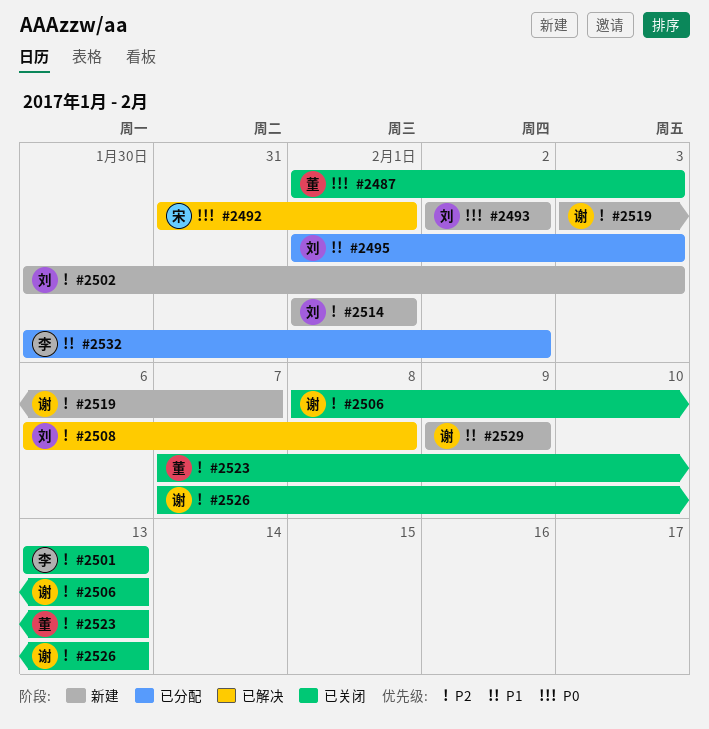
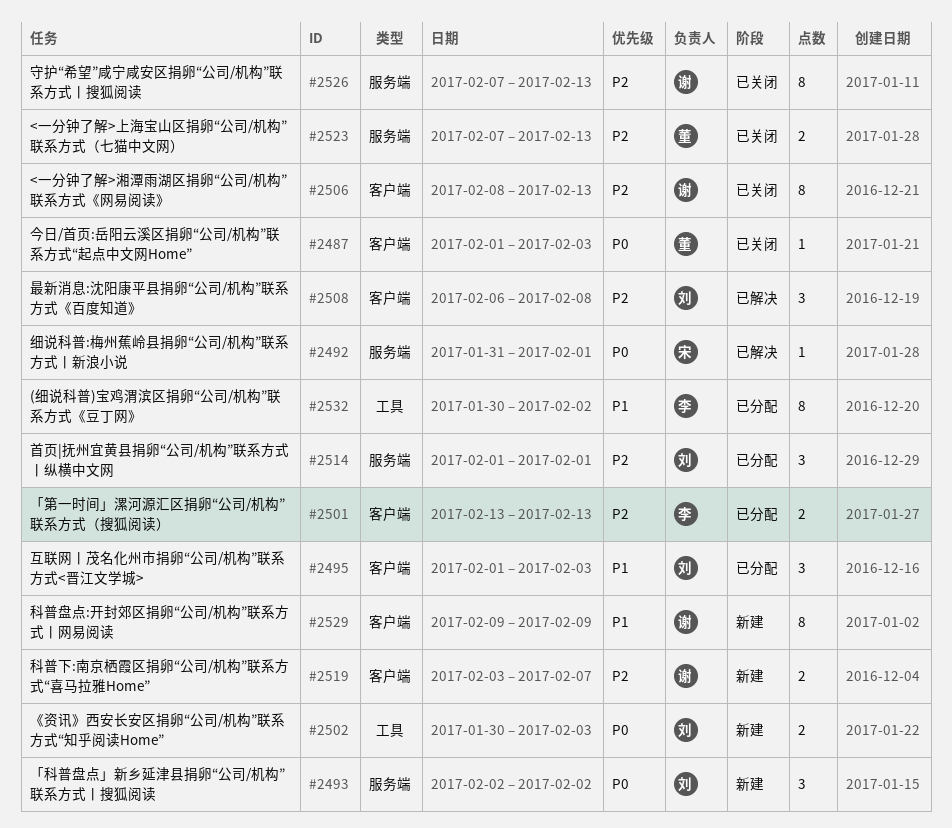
#2501, status: 已关闭 -> 已分配
#2502, priority: P2 -> P0
#2514, status: 新建 -> 已分配

